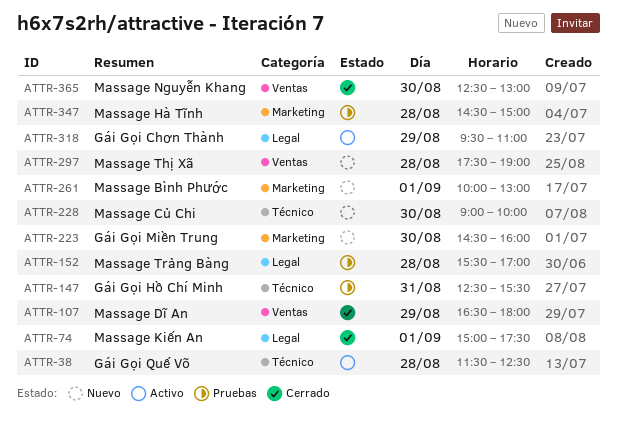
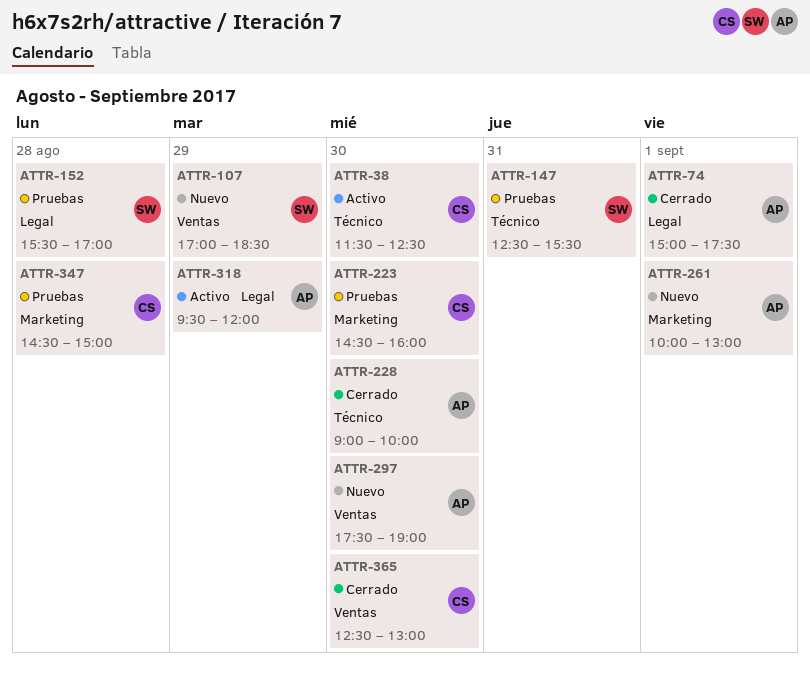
ATTR-38, day: Aug 28 -> Aug 30
ATTR-107, status: Cerrado -> Nuevo
ATTR-107, begins: 16:30 -> 17:00
ATTR-107, ends: 18:00 -> 18:30
ATTR-223, status: Nuevo -> Pruebas
ATTR-228, status: Nuevo -> Cerrado
ATTR-297, day: Aug 28 -> Aug 30
ATTR-318, ends: 11:00 -> 12:00

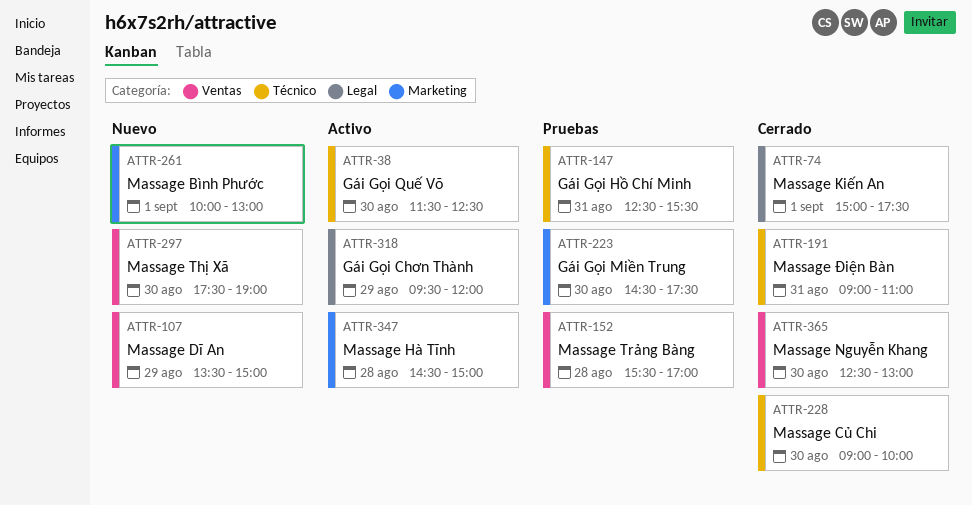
ATTR-107, begins: 17:00 -> 13:30
ATTR-107, ends: 18:30 -> 15:00
ATTR-152, label: Legal -> Ventas
ATTR-191: none -> present
ATTR-223, ends: 16:00 -> 17:30
ATTR-347, status: Pruebas -> Activo

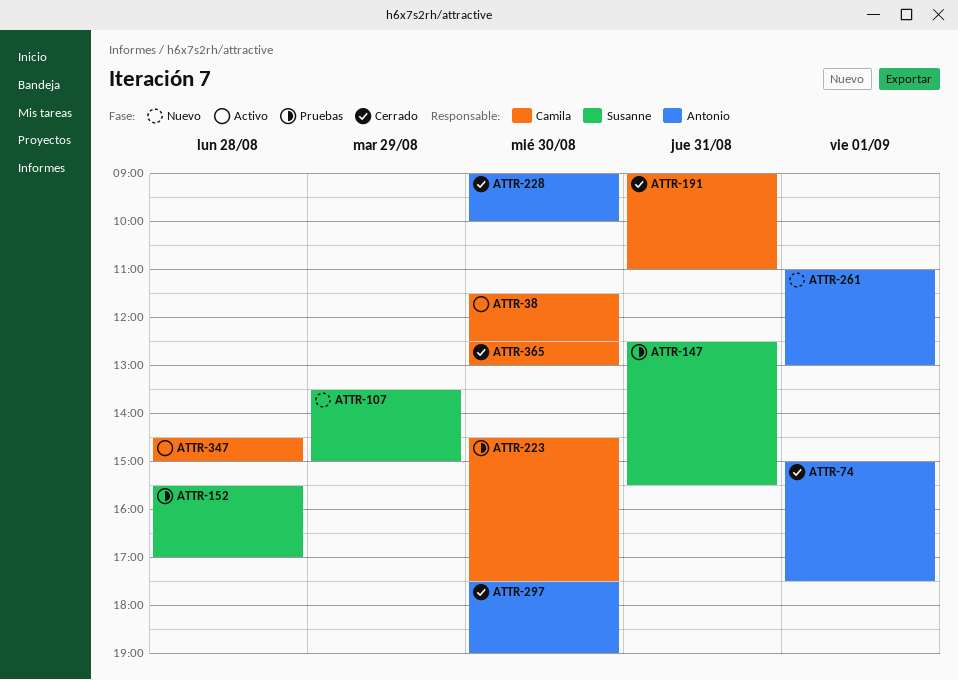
ATTR-261, begins: 10:00 -> 11:00
ATTR-297, status: Nuevo -> Cerrado
ATTR-318: present -> none

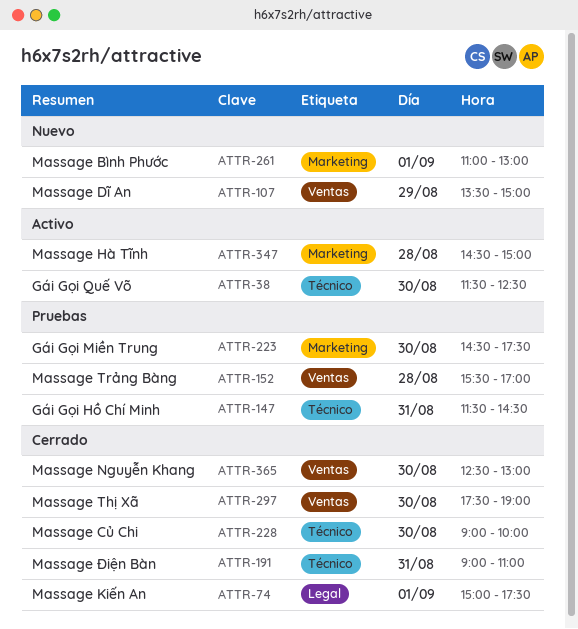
ATTR-147, begins: 12:30 -> 11:30
ATTR-147, ends: 15:30 -> 14:30

